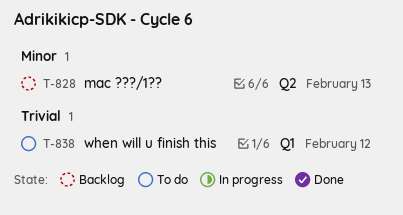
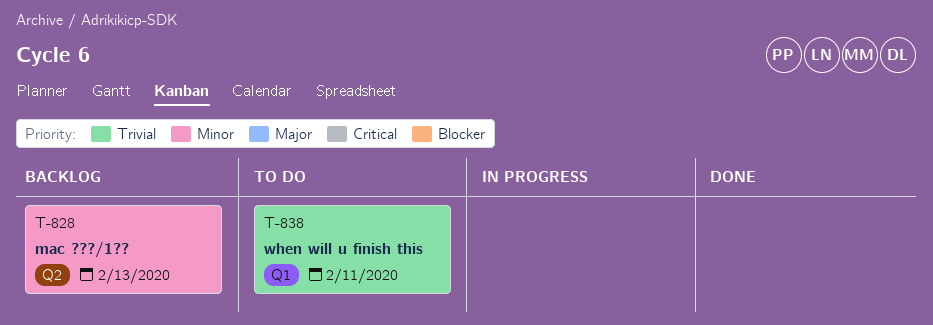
T-838, due: Feb 12 -> Feb 11

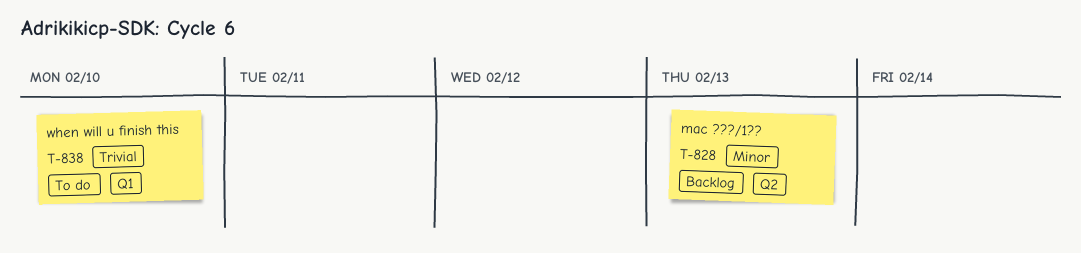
T-838, due: Feb 11 -> Feb 10

